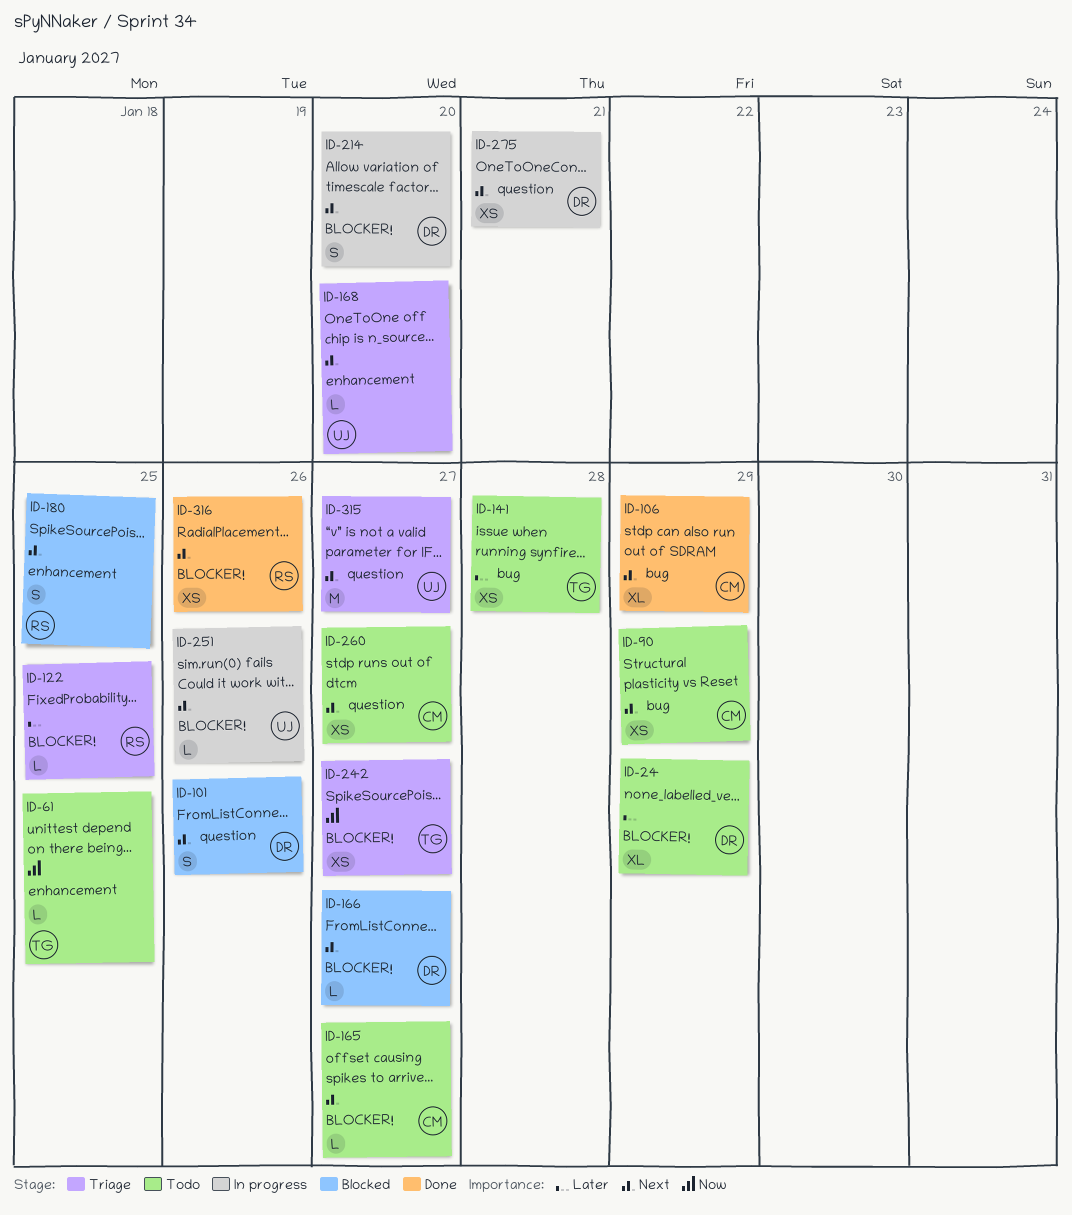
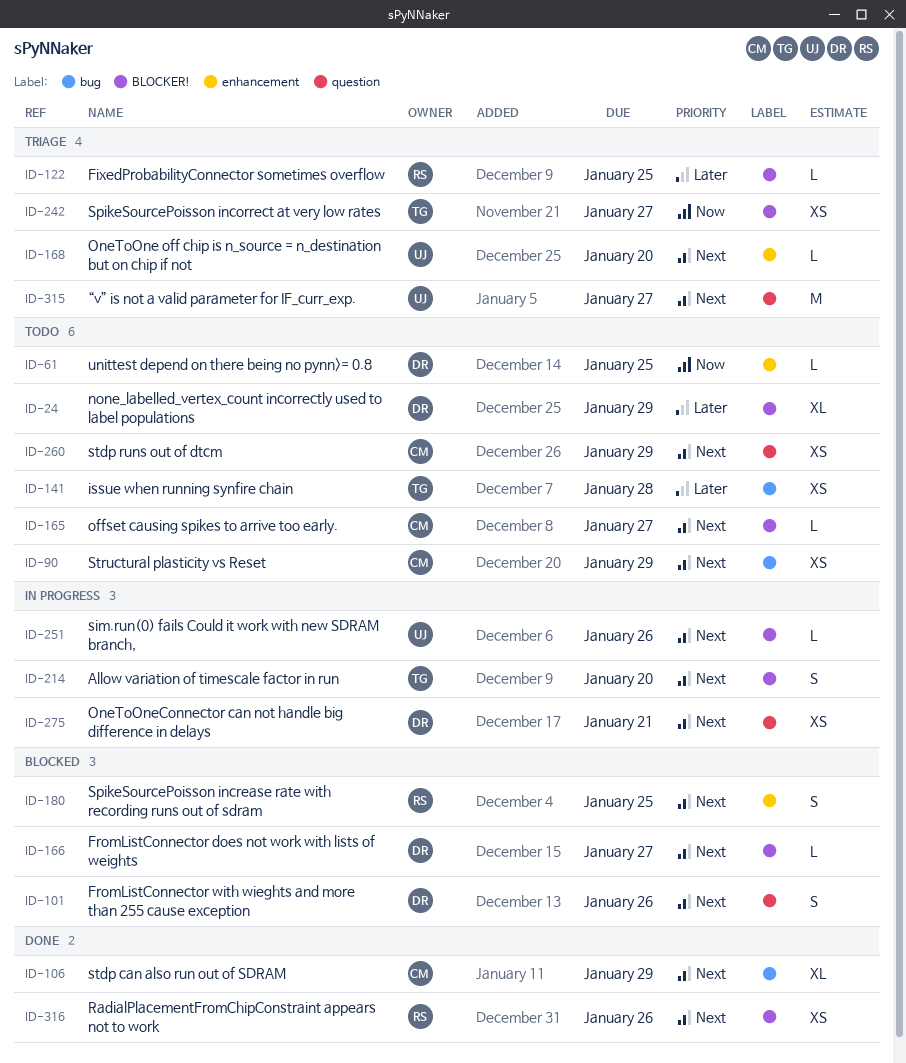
ID-61, owner: TG -> DR
ID-214, owner: DR -> TG
ID-260, due: Jan 27 -> Jan 29

